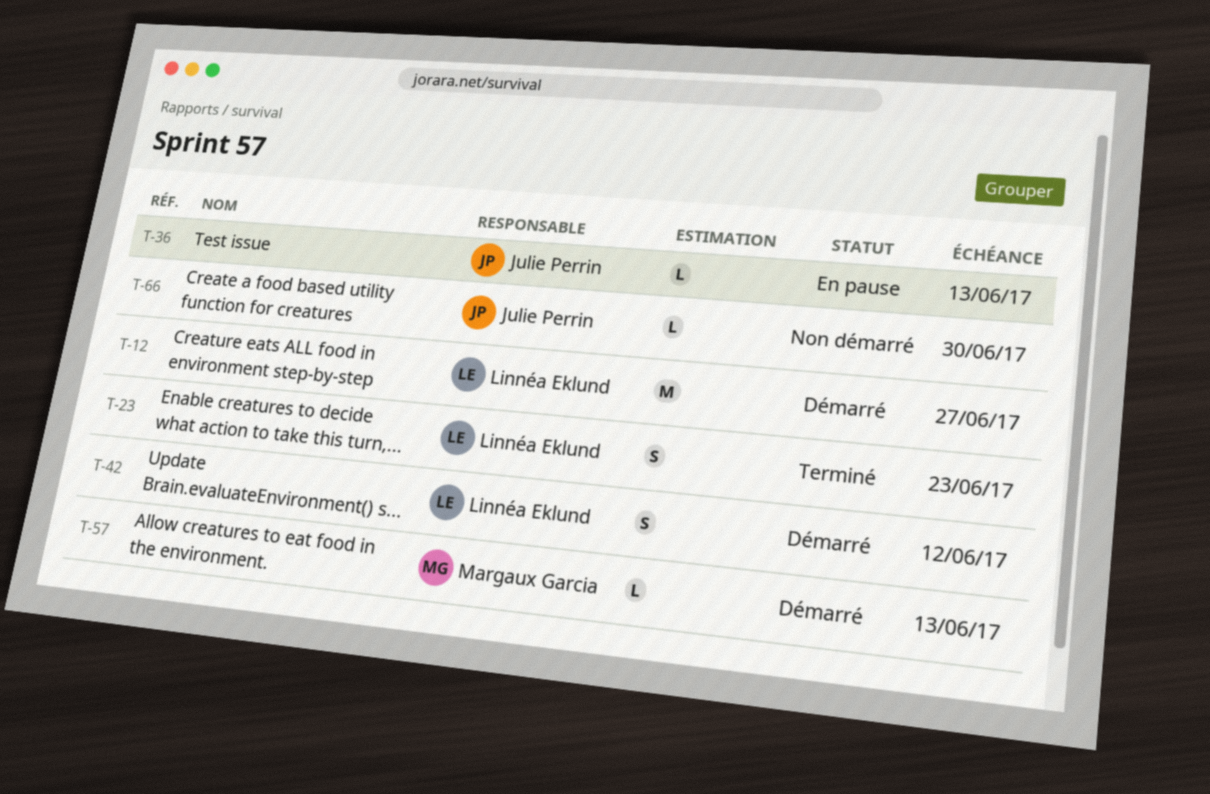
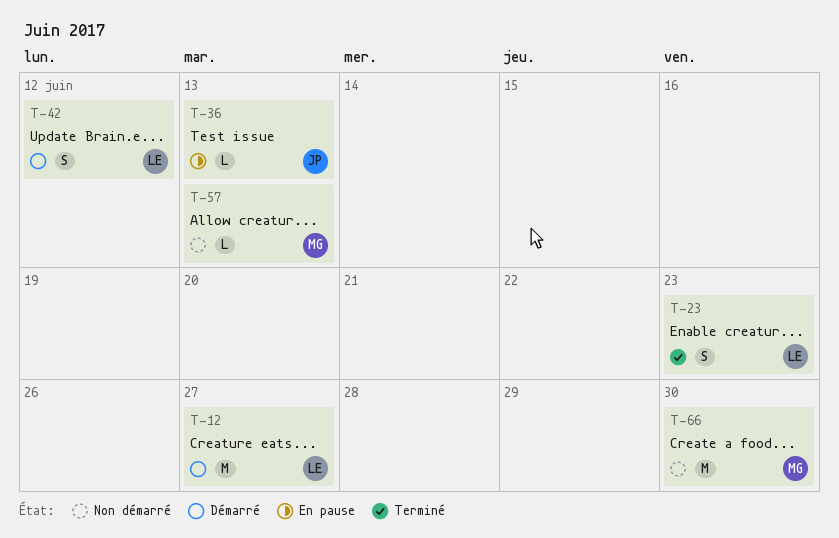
T-57, status: Démarré -> Non démarré
T-66, owner: Julie Perrin -> Margaux Garcia
T-66, estimate: L -> M

